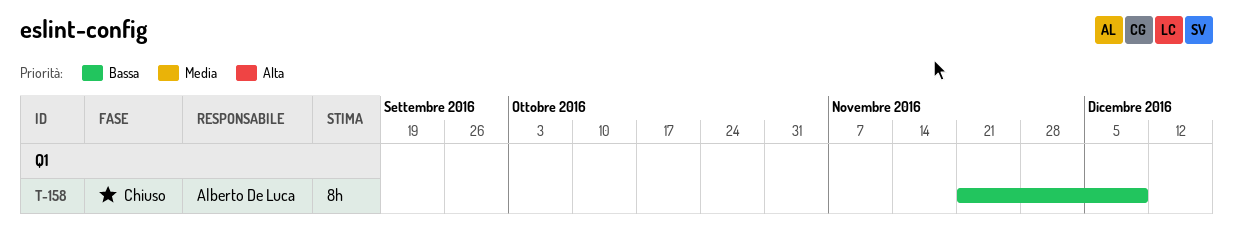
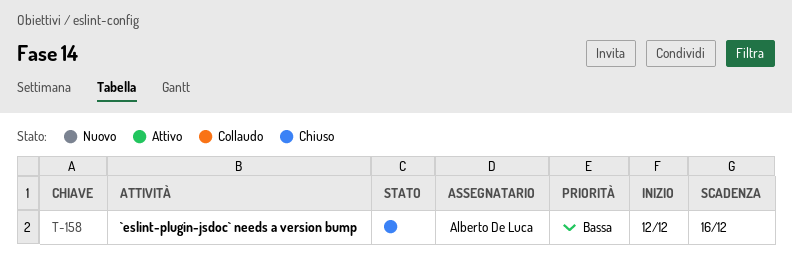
T-158, start: Nov 21 -> Dec 12
T-158, due: Dec 9 -> Dec 16

